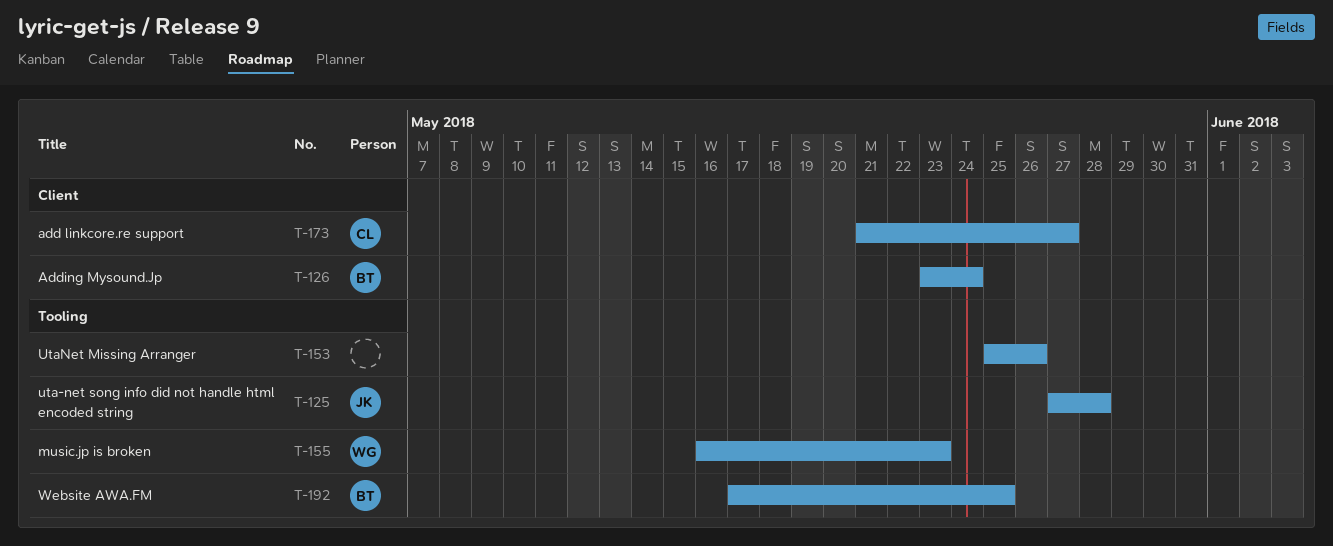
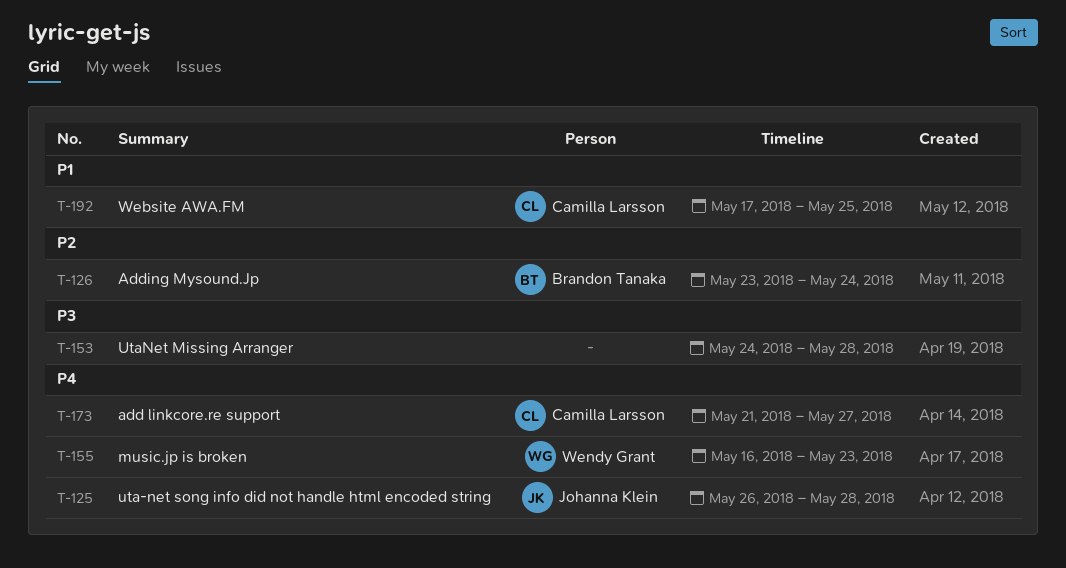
T-125, start: May 27 -> May 26
T-153, start: May 25 -> May 24
T-153, due: May 26 -> May 28
T-192, owner: Brandon Tanaka -> Camilla Larsson

